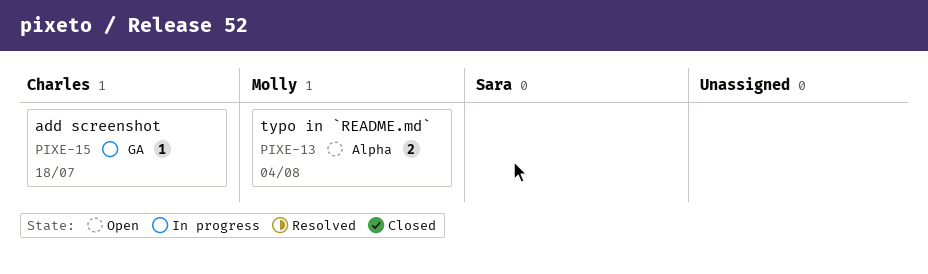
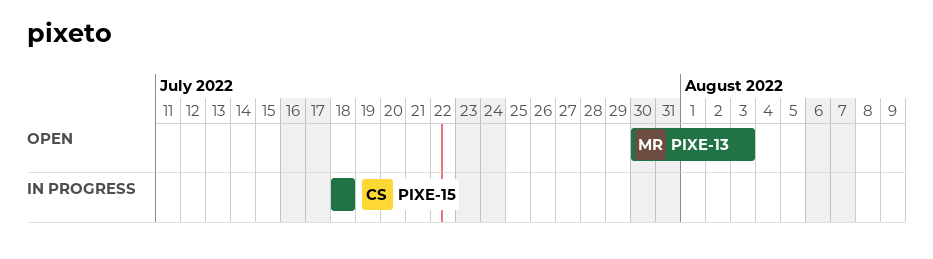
PIXE-13, due: Aug 4 -> Aug 3

